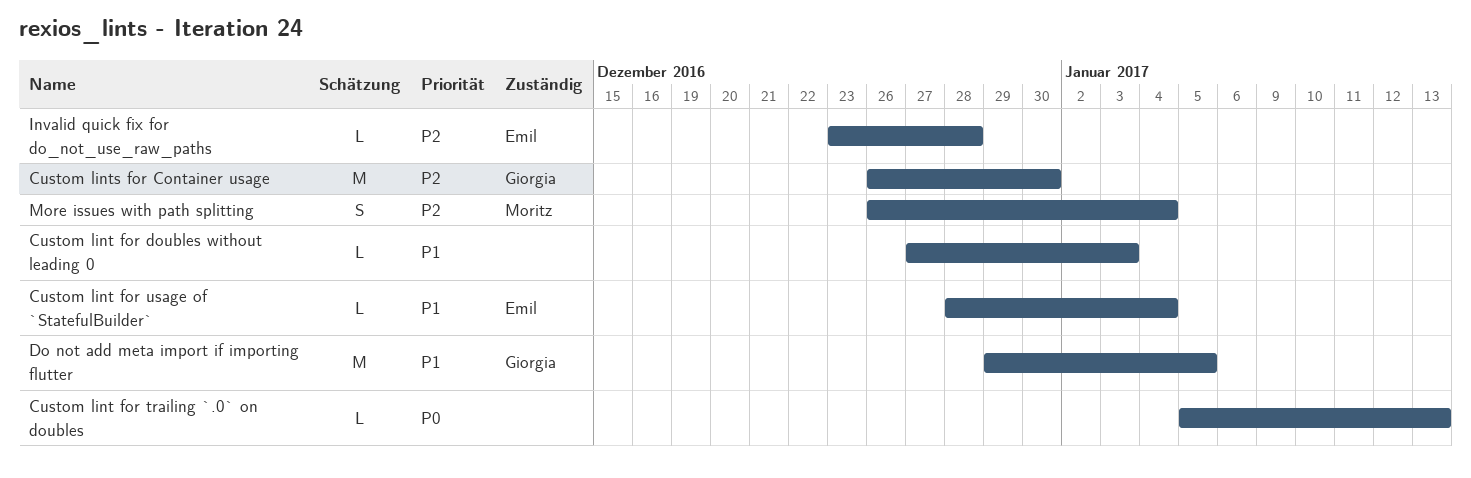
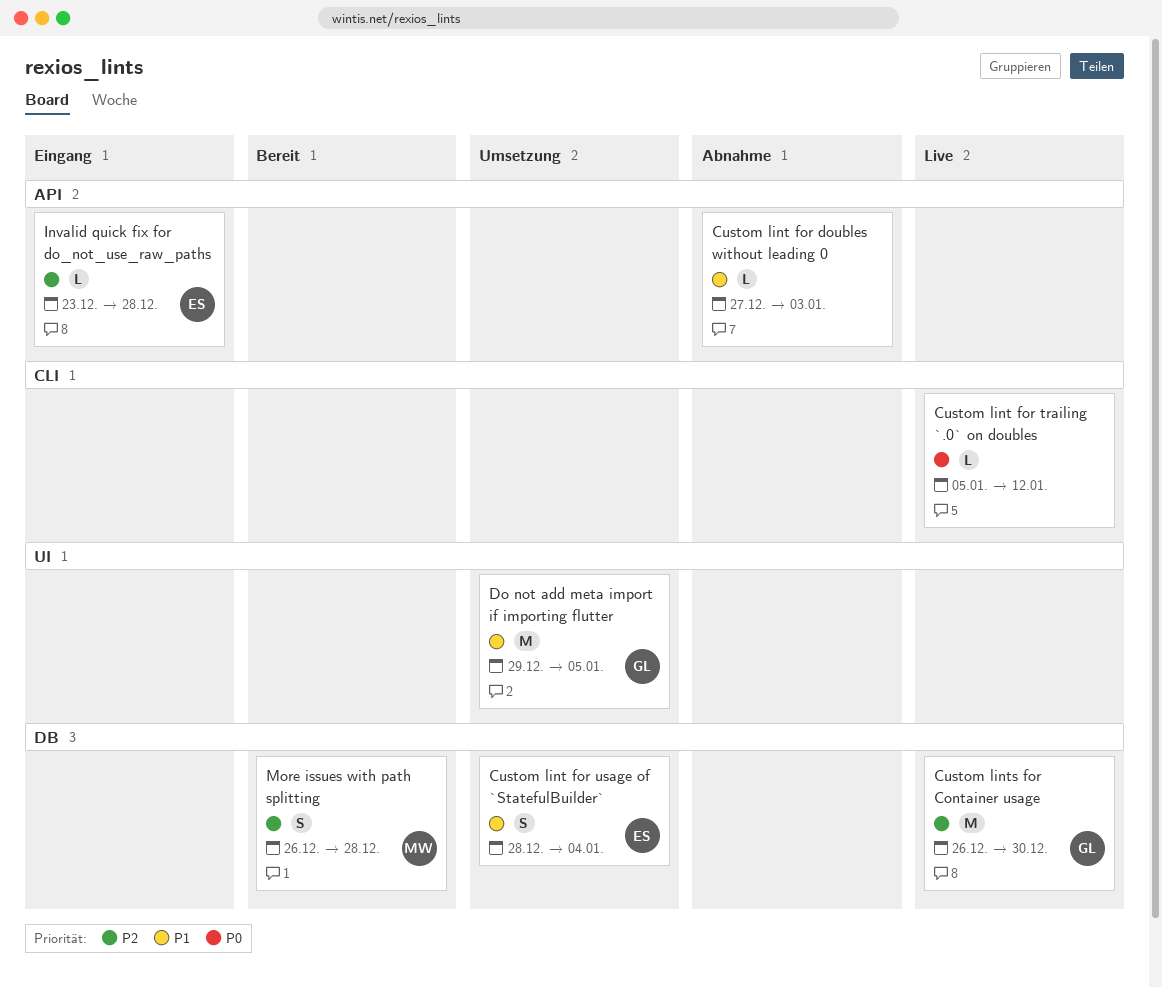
Custom lint for trailing `.0` on doubles, due: Jan 13 -> Jan 12
Custom lint for usage of `StatefulBuilder`, estimate: L -> S
More issues with path splitting, due: Jan 4 -> Dec 28

